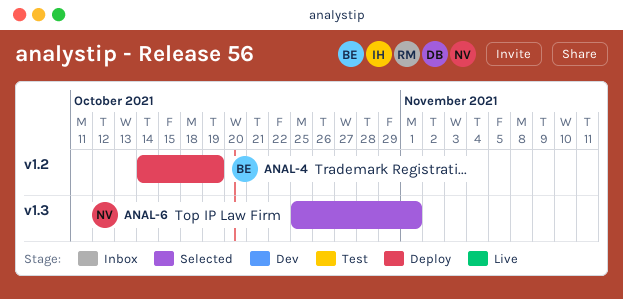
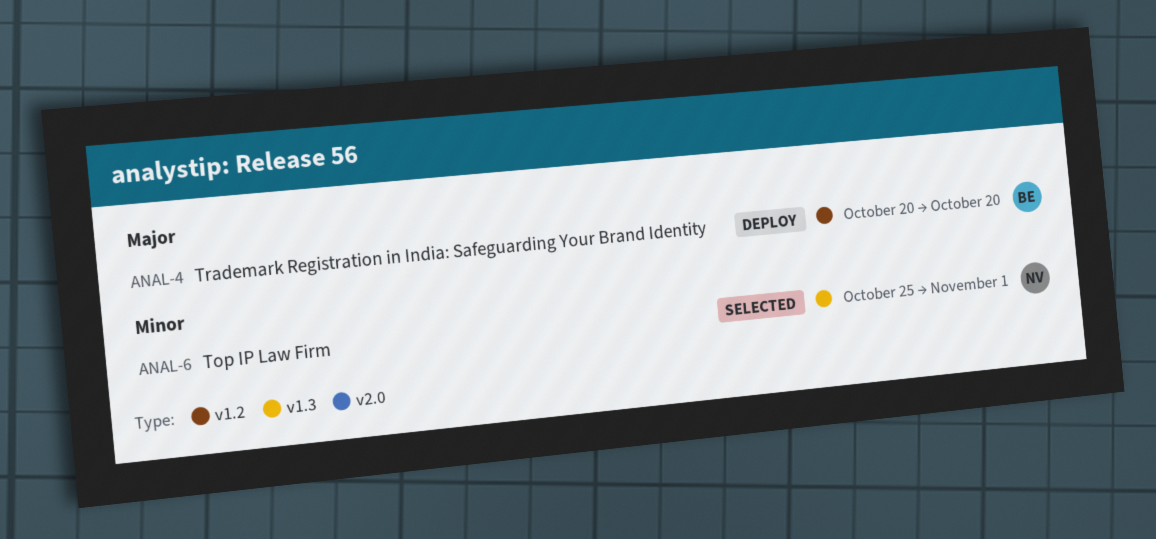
ANAL-4, start: Oct 14 -> Oct 20
ANAL-4, due: Oct 19 -> Oct 20

